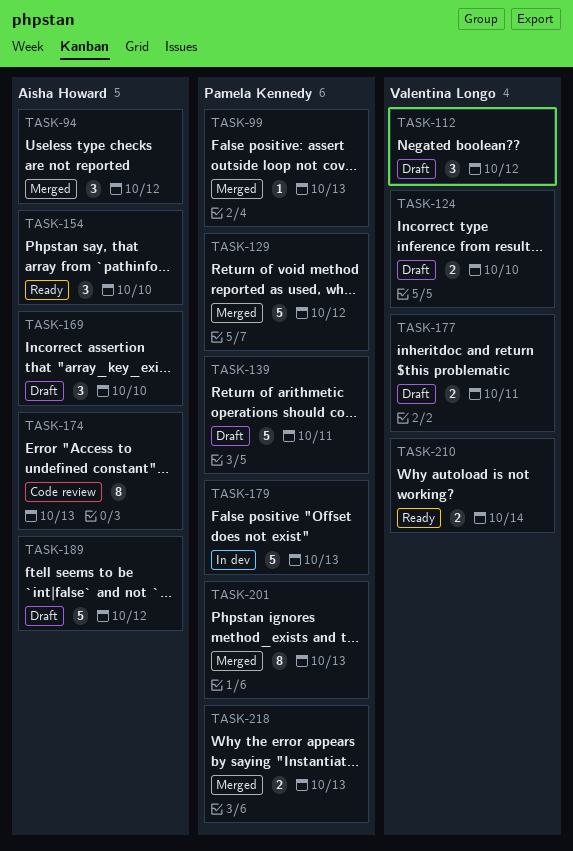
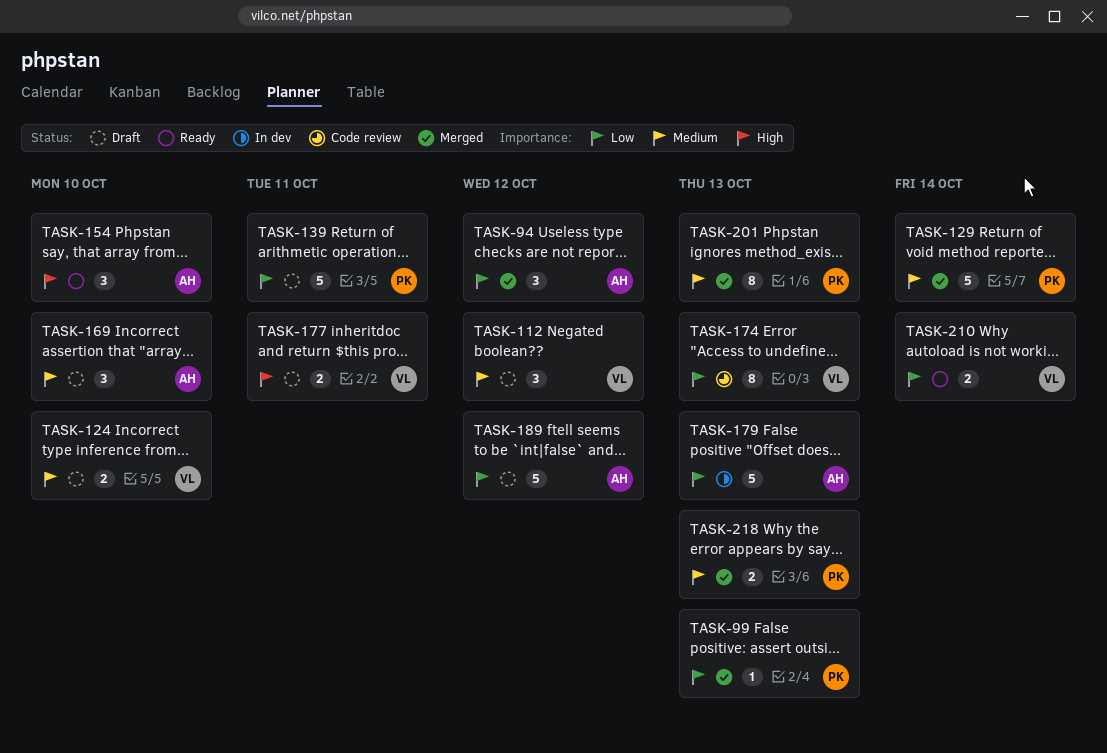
TASK-129, due: Oct 12 -> Oct 14
TASK-174, owner: Aisha Howard -> Valentina Longo
TASK-179, owner: Pamela Kennedy -> Aisha Howard

